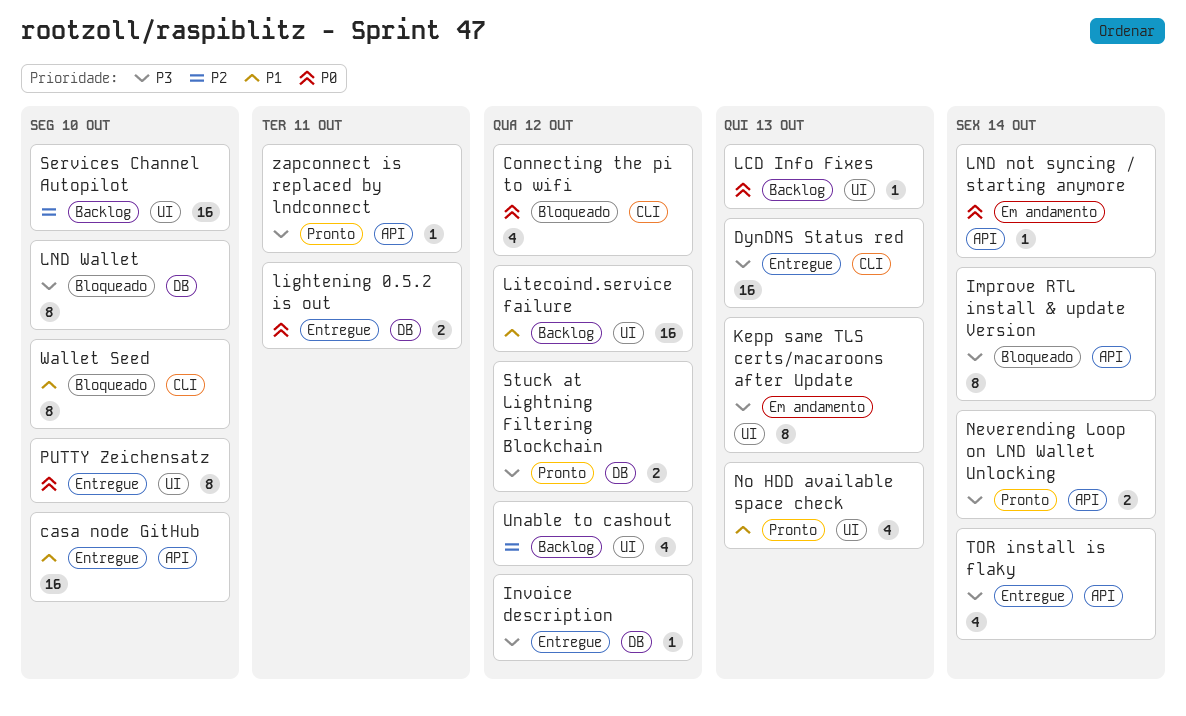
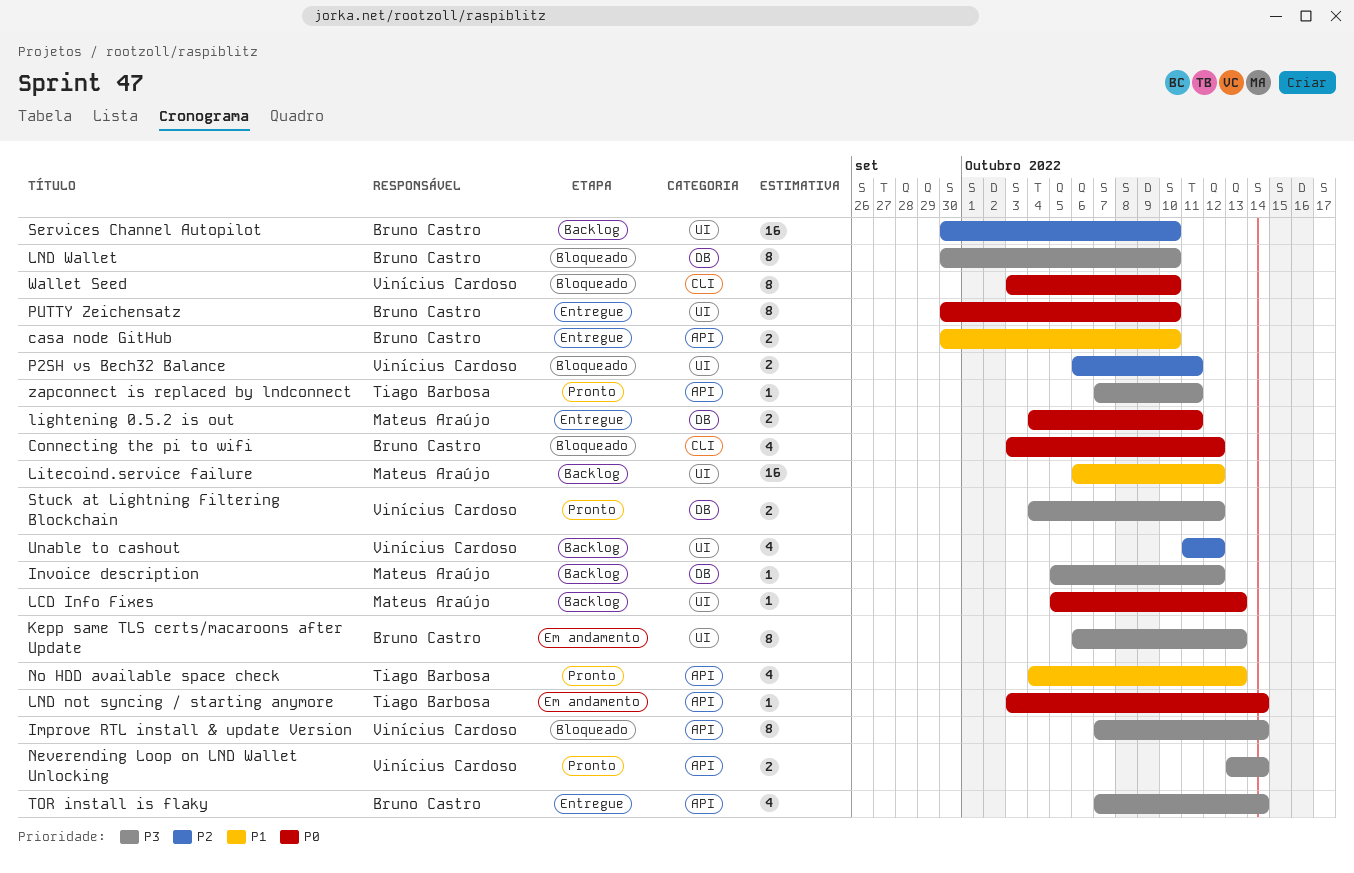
casa node GitHub, estimate: 16 -> 2
DynDNS Status red: present -> none
Invoice description, status: Entregue -> Backlog
No HDD available space check, label: UI -> API
P2SH vs Bech32 Balance: none -> present
Wallet Seed, priority: P1 -> P0

